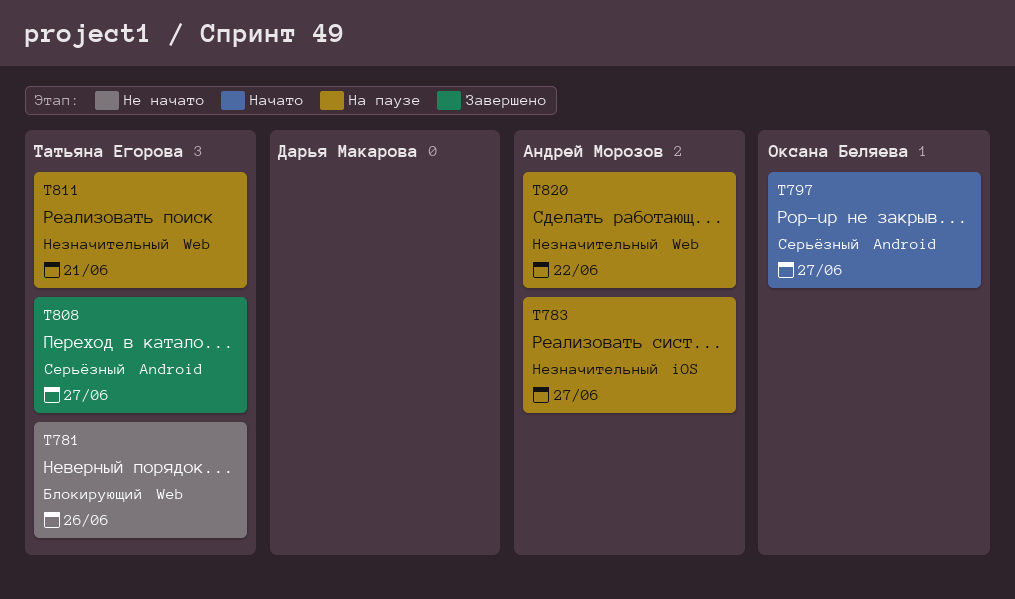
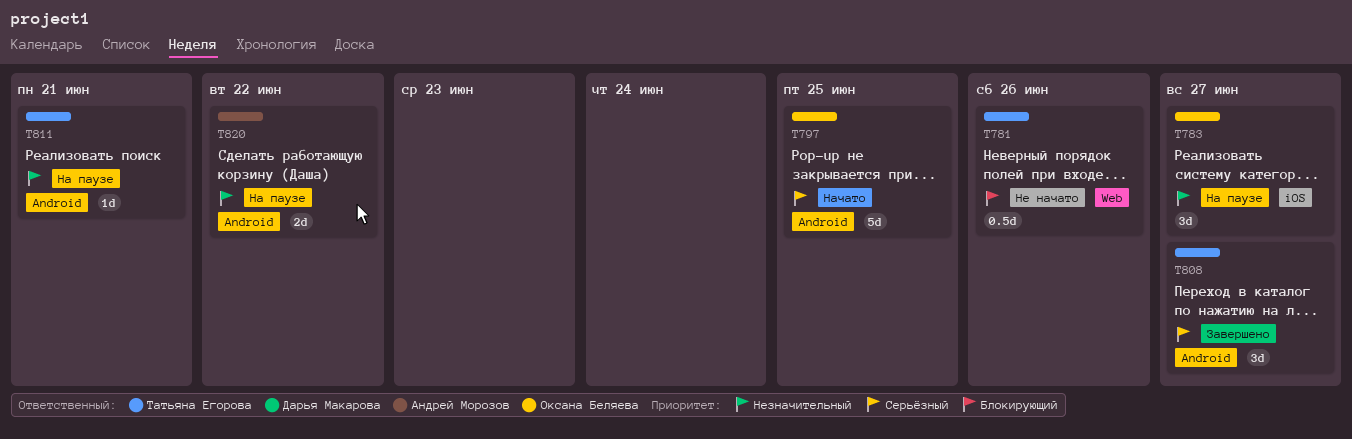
T783, owner: Андрей Морозов -> Оксана Беляева
T797, due: Jun 27 -> Jun 25
T811, label: Web -> Android
T820, label: Web -> Android

